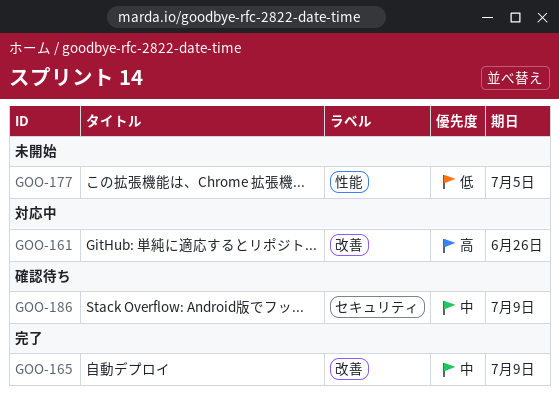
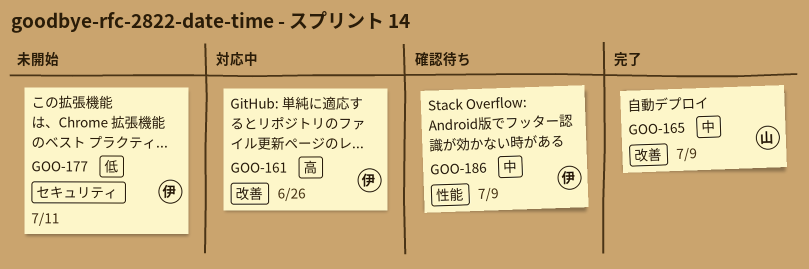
GOO-177, label: 性能 -> セキュリティ
GOO-177, due: Jul 5 -> Jul 11
GOO-186, label: セキュリティ -> 性能

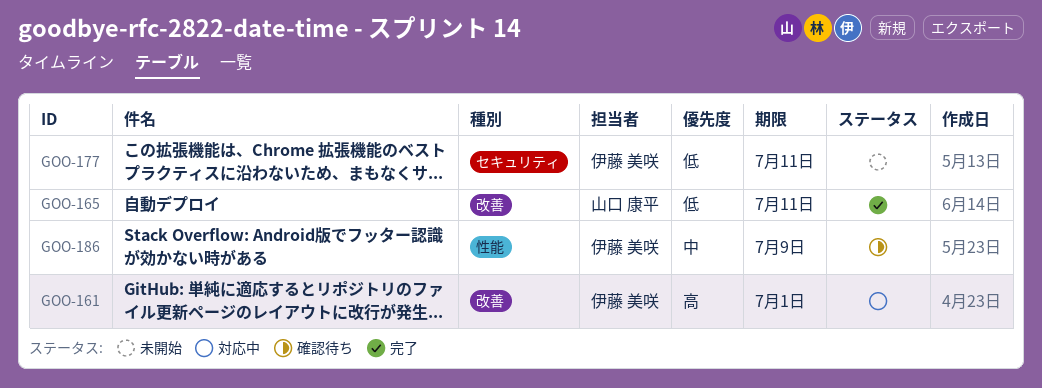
GOO-161, due: Jun 26 -> Jul 1
GOO-165, priority: 中 -> 低
GOO-165, due: Jul 9 -> Jul 11

